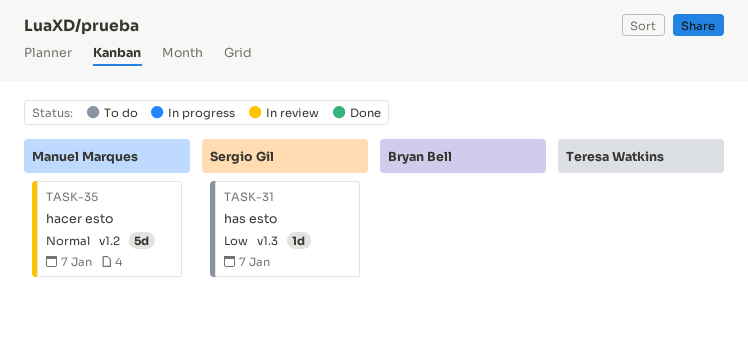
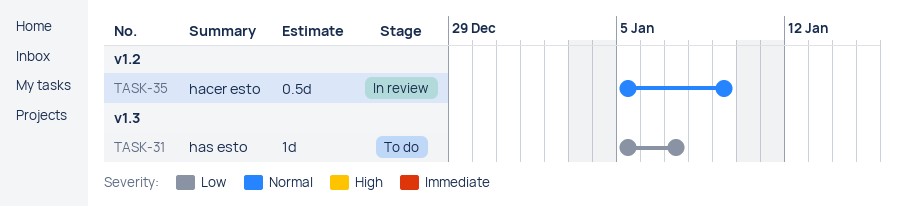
TASK-35, estimate: 5d -> 0.5d
TASK-35, due: Jan 7 -> Jan 9

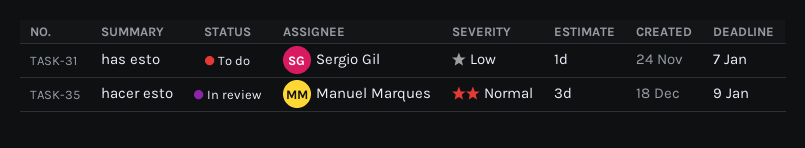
TASK-35, estimate: 0.5d -> 3d

